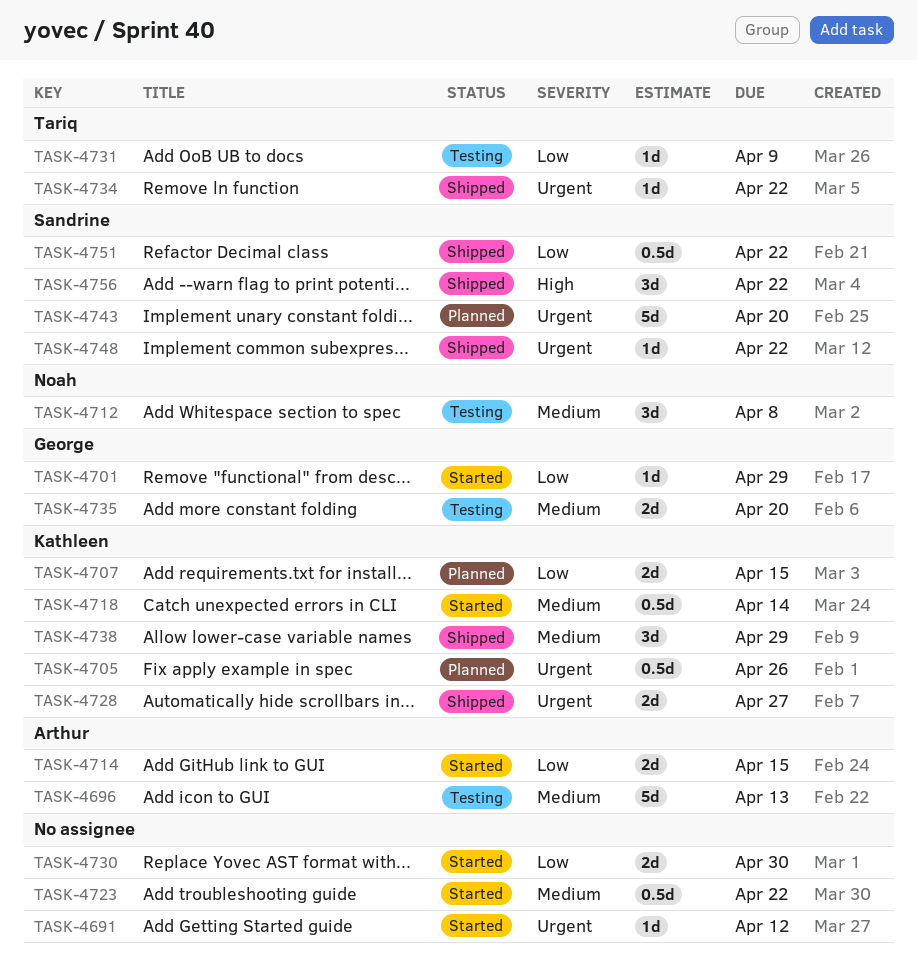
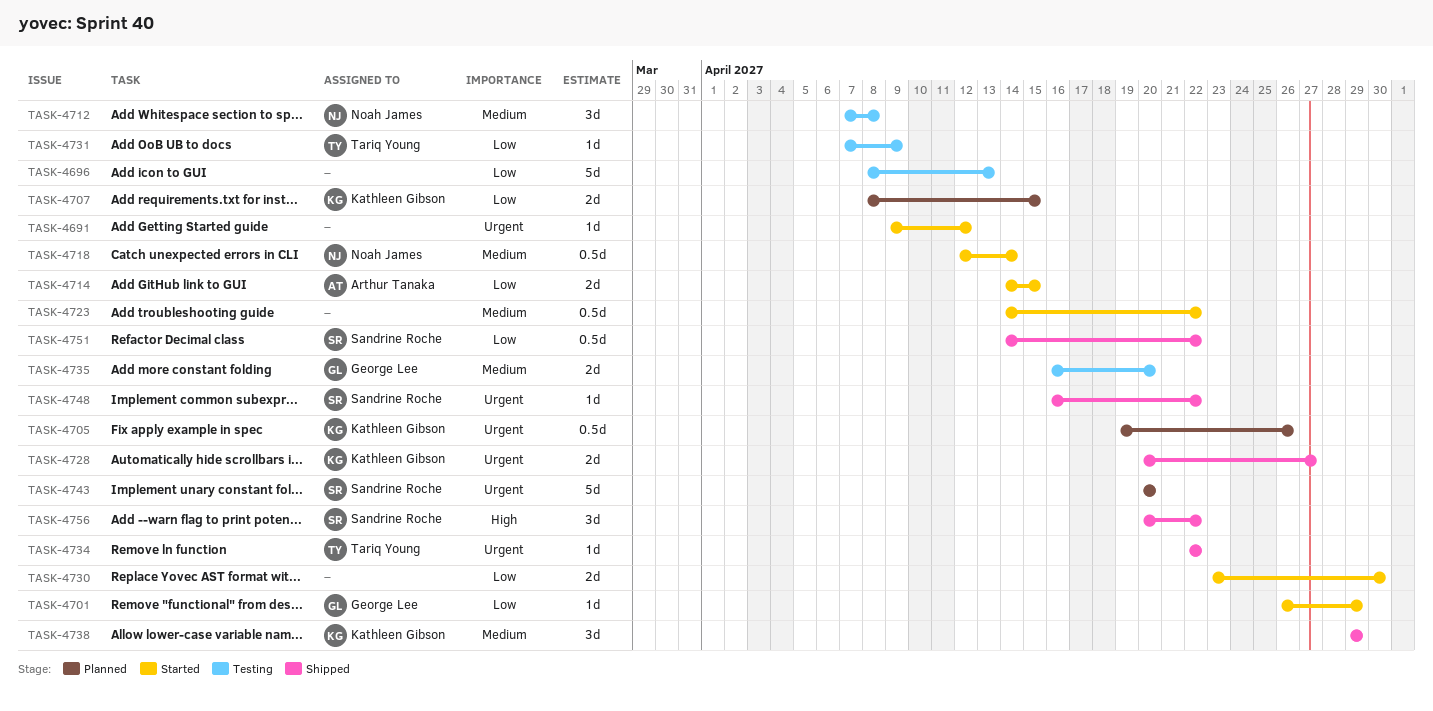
TASK-4696, owner: Arthur Tanaka -> none
TASK-4696, priority: Medium -> Low
TASK-4718, owner: Kathleen Gibson -> Noah James

